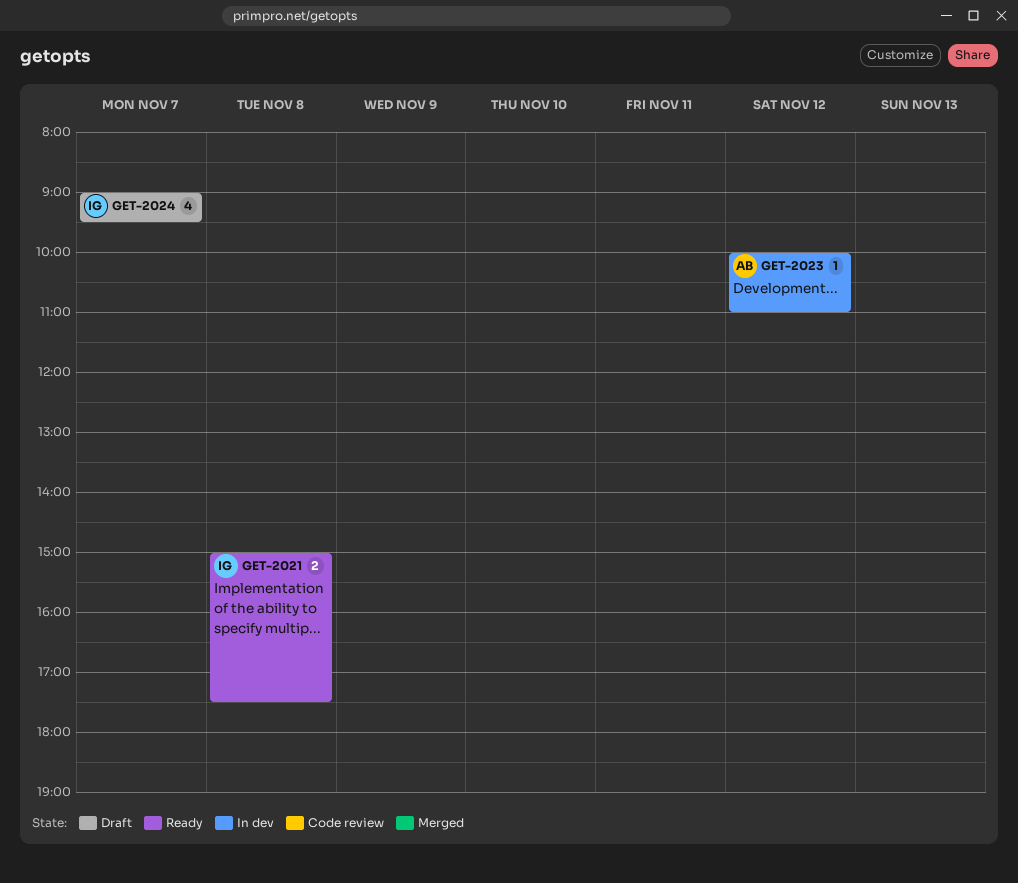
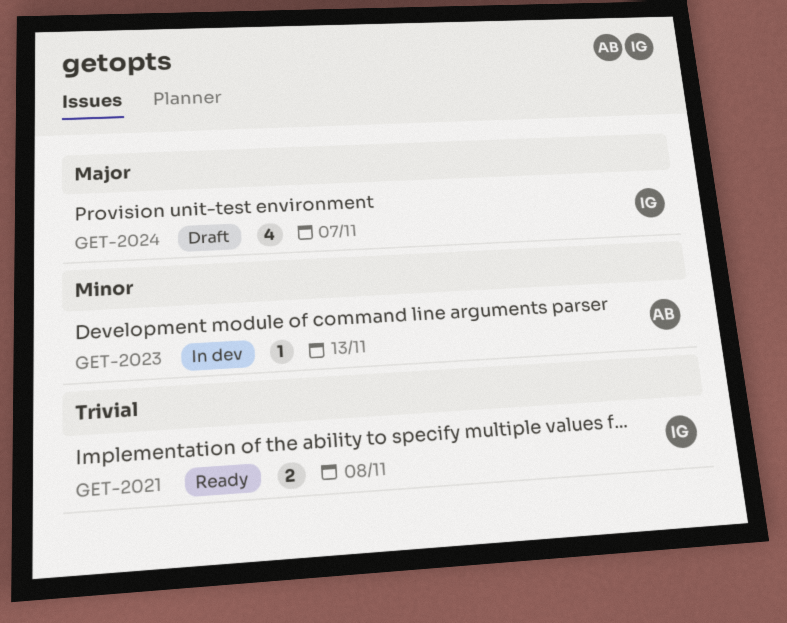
GET-2023, day: Nov 12 -> Nov 13

